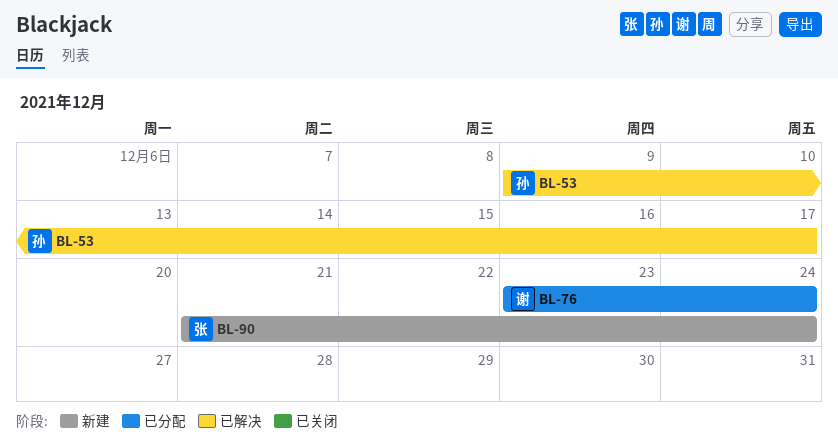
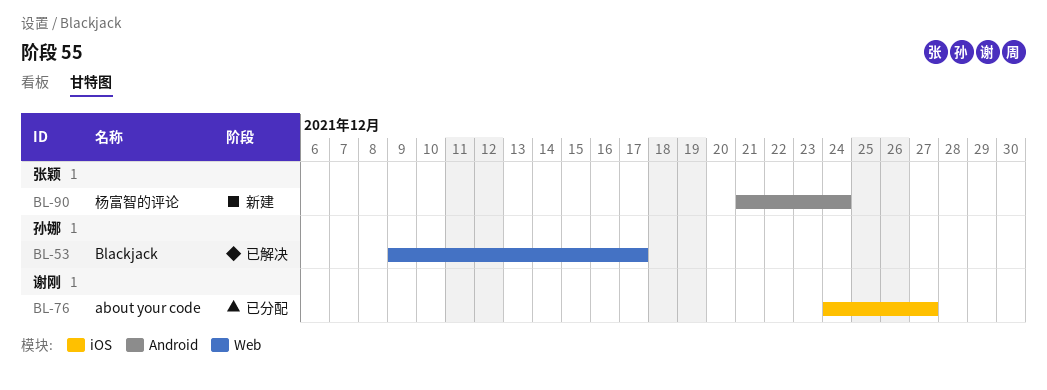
BL-76, start: Dec 23 -> Dec 24
BL-76, due: Dec 24 -> Dec 27

